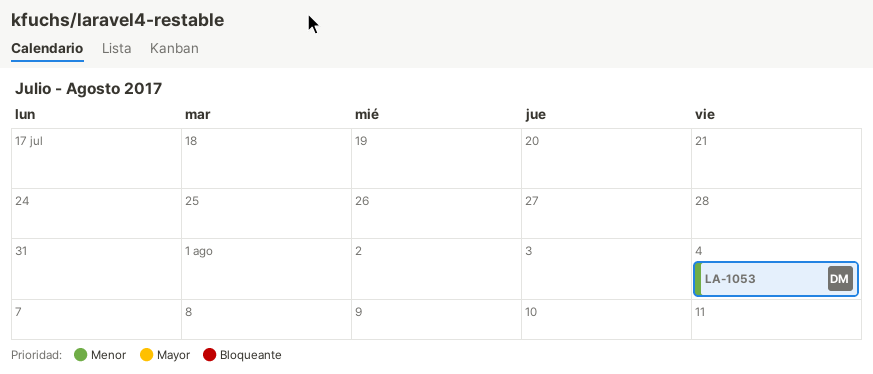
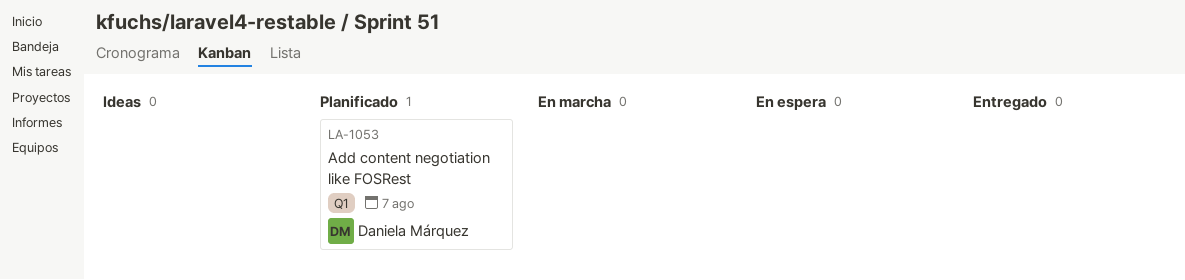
LA-1053, due: Aug 4 -> Aug 7

